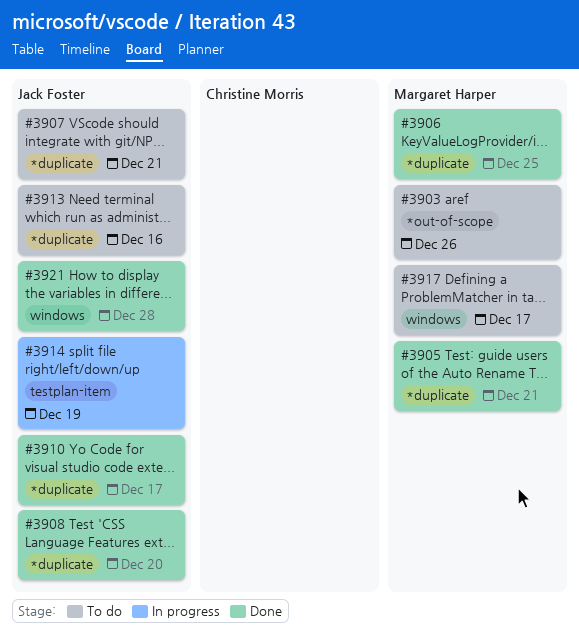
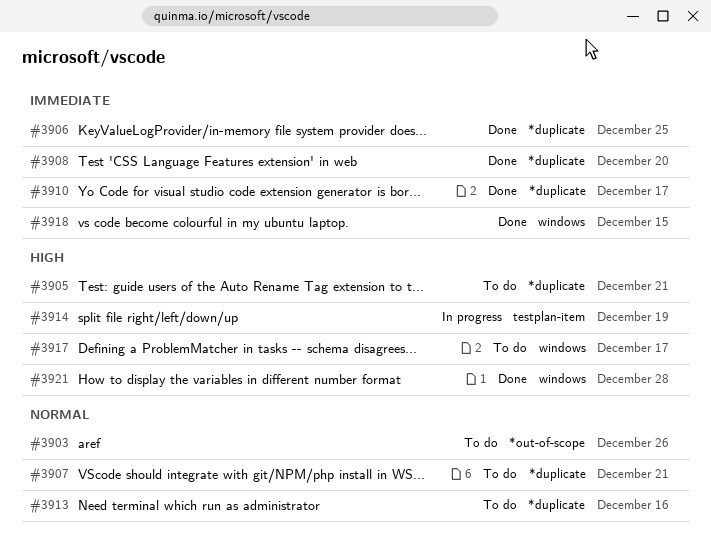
#3905, status: Done -> To do
#3918: none -> present

